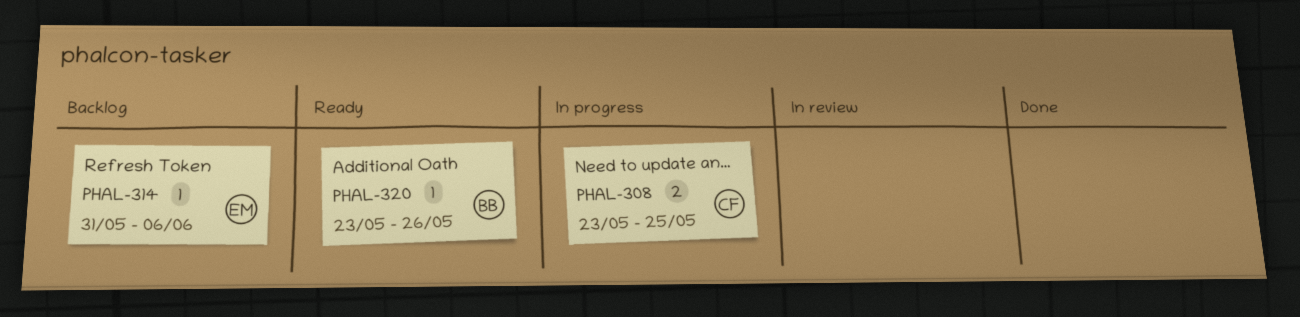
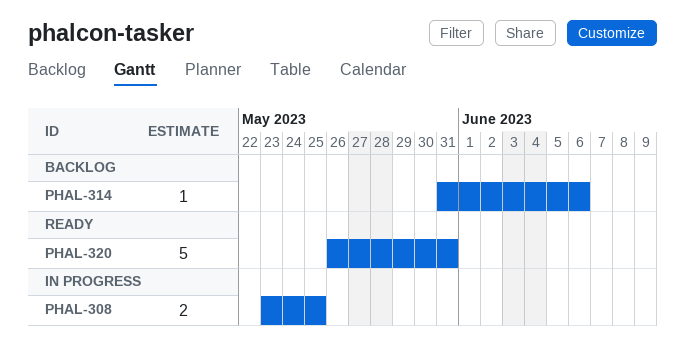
PHAL-320, estimate: 1 -> 5
PHAL-320, start: May 23 -> May 26
PHAL-320, due: May 26 -> May 31

